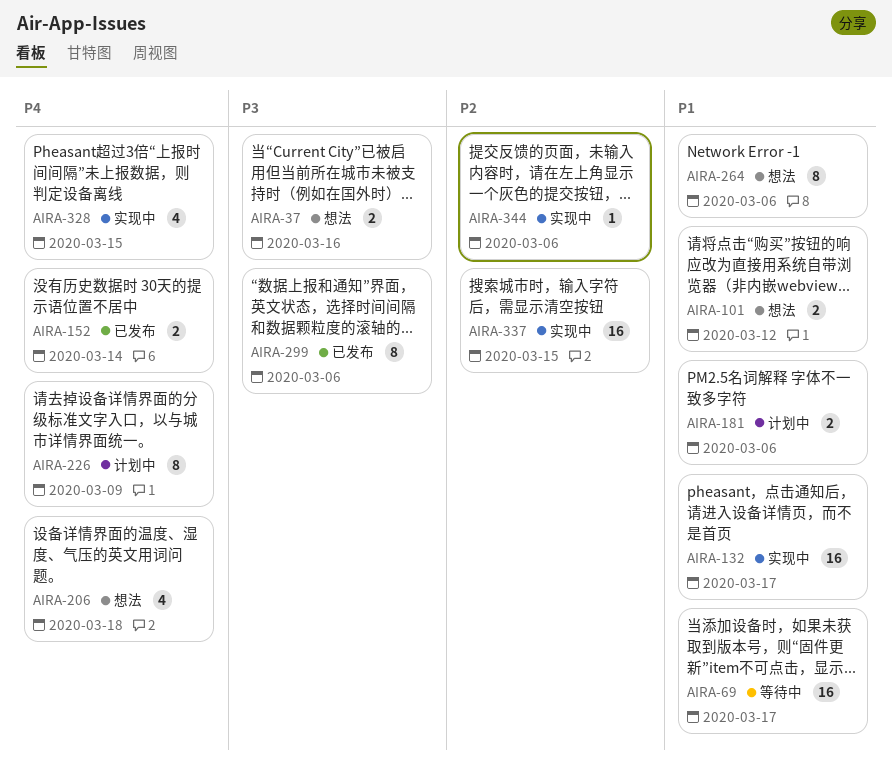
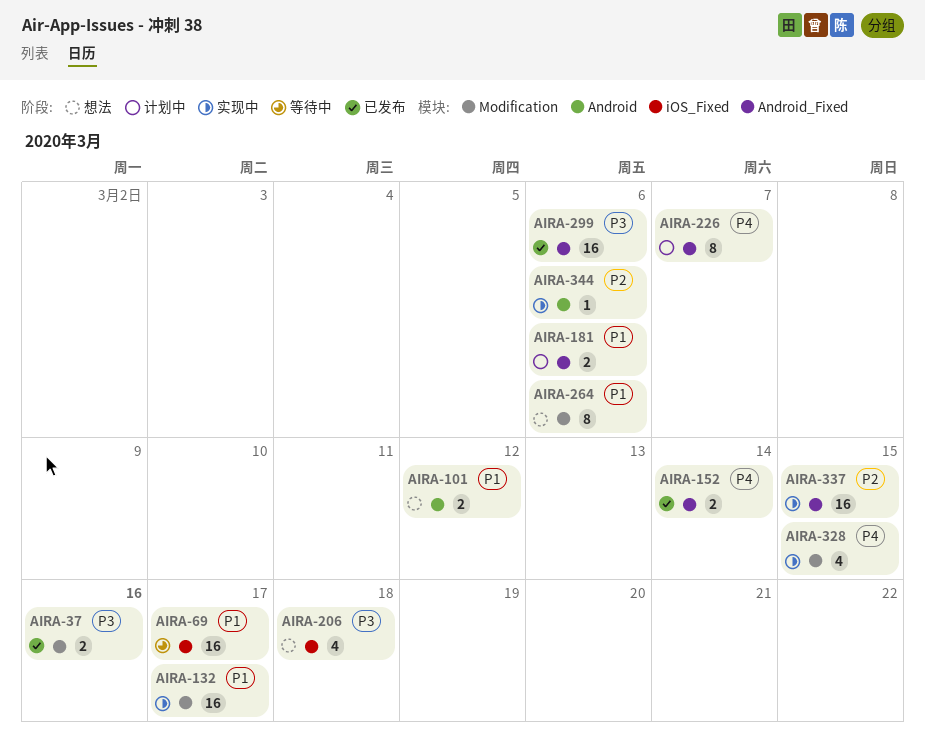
AIRA-37, status: 想法 -> 已发布
AIRA-206, priority: P4 -> P3
AIRA-226, due: Mar 9 -> Mar 7
AIRA-299, estimate: 8 -> 16

